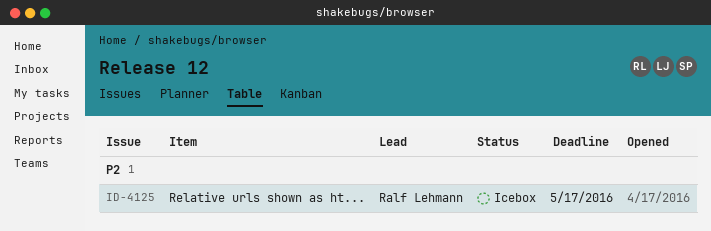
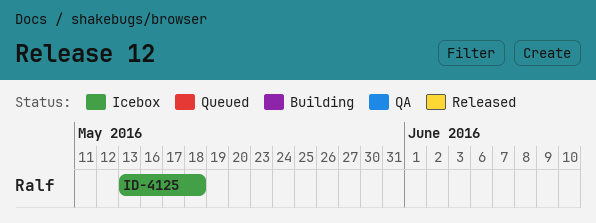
ID-4125, due: May 17 -> May 18

